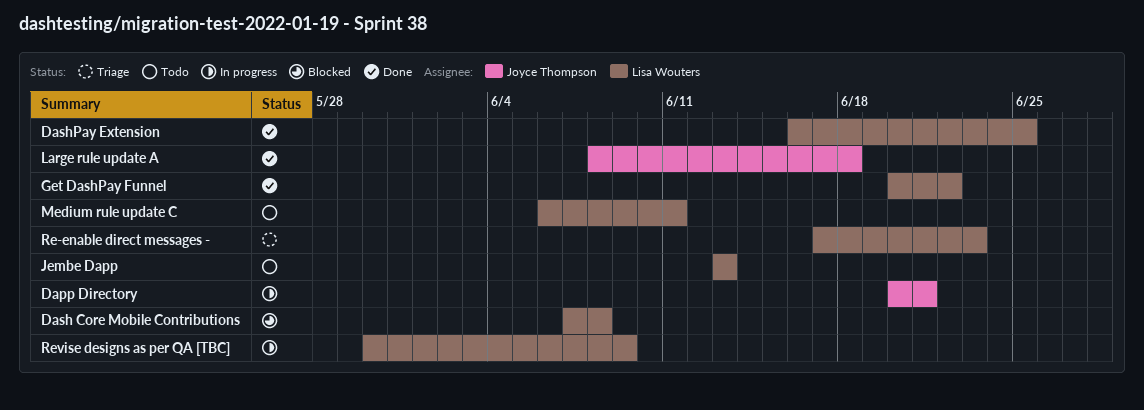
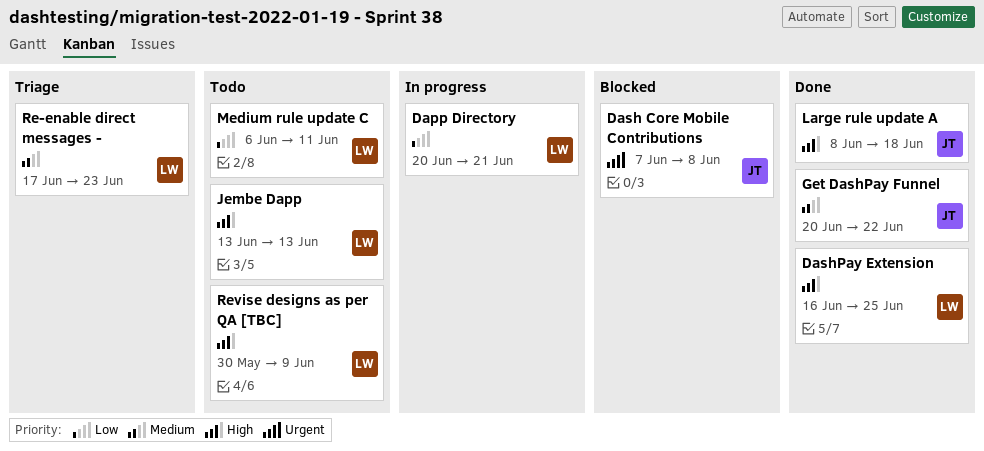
Dapp Directory, owner: Joyce Thompson -> Lisa Wouters
Dash Core Mobile Contributions, owner: Lisa Wouters -> Joyce Thompson
Get DashPay Funnel, owner: Lisa Wouters -> Joyce Thompson
Revise designs as per QA [TBC], status: In progress -> Todo

